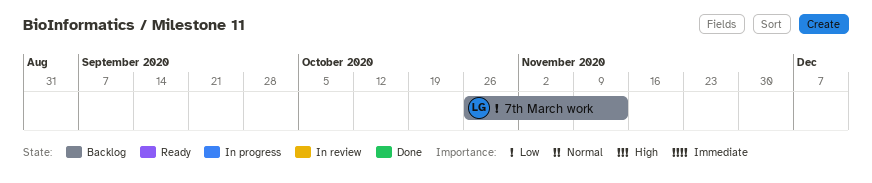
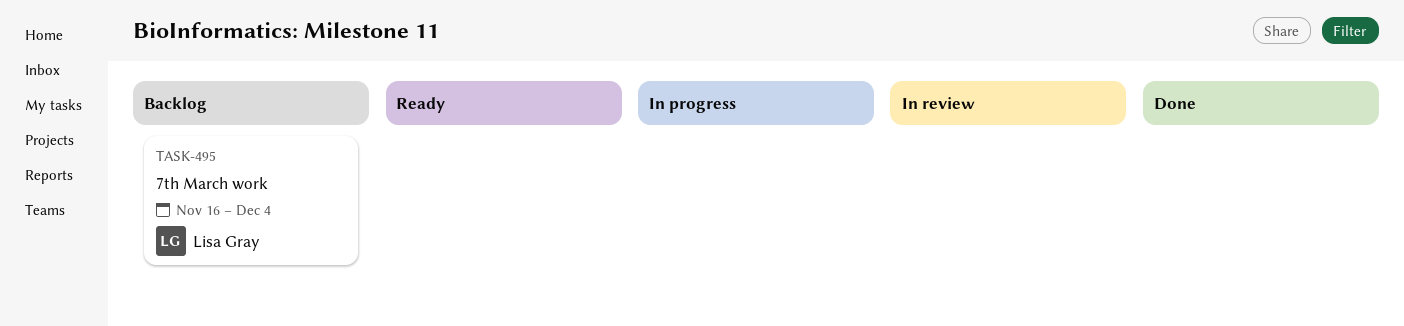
7th March work, start: Oct 26 -> Nov 16
7th March work, due: Nov 13 -> Dec 4

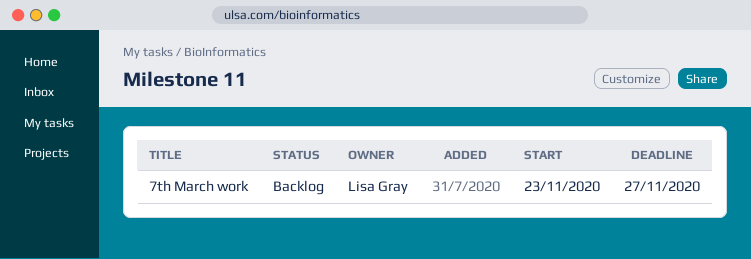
7th March work, start: Nov 16 -> Nov 23
7th March work, due: Dec 4 -> Nov 27

